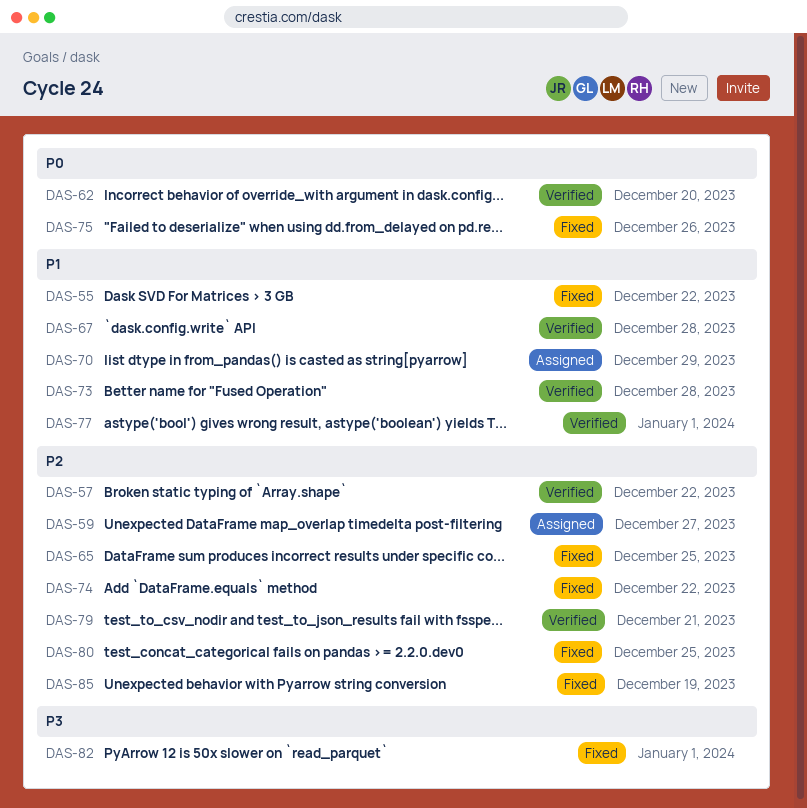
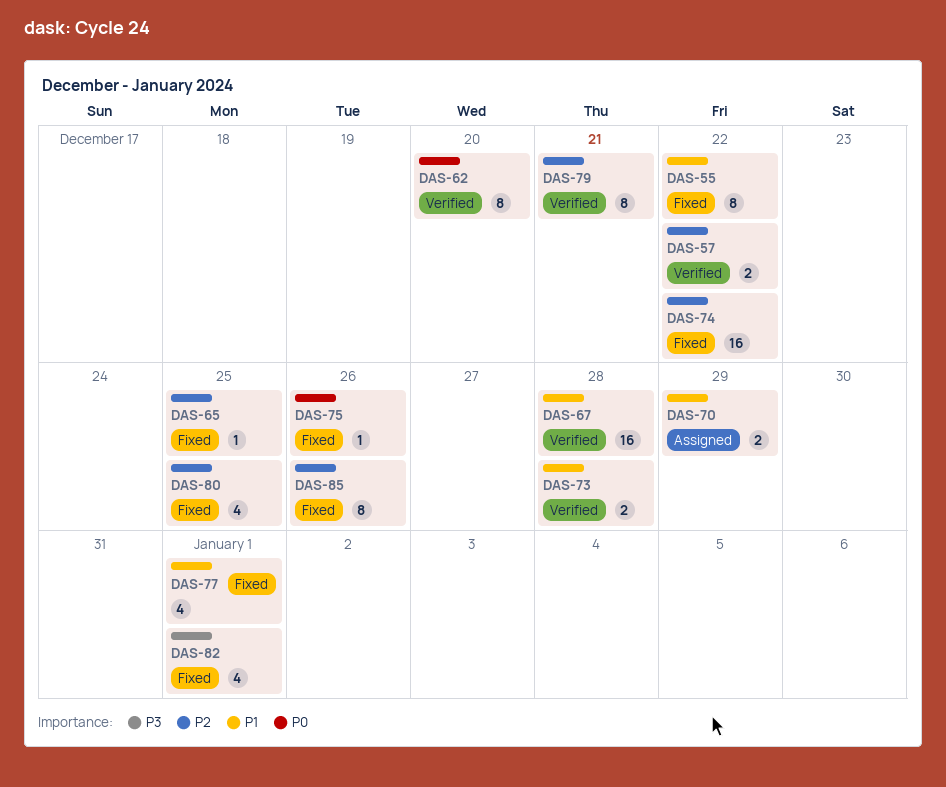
DAS-59: present -> none
DAS-77, status: Verified -> Fixed
DAS-85, due: Dec 19 -> Dec 26

